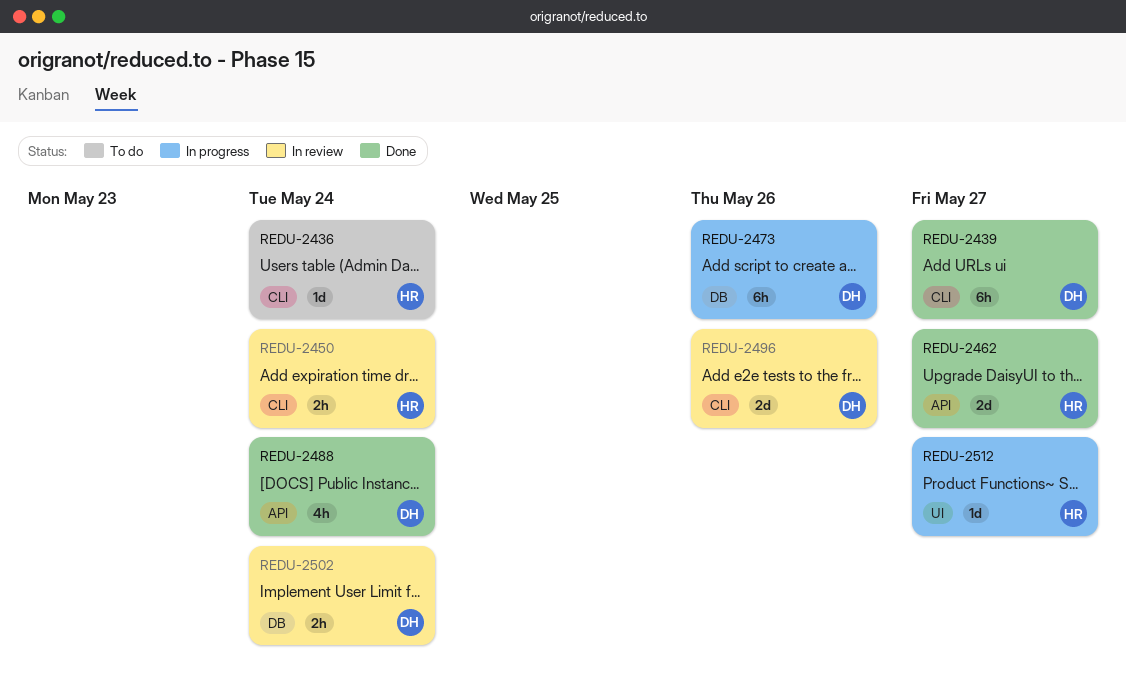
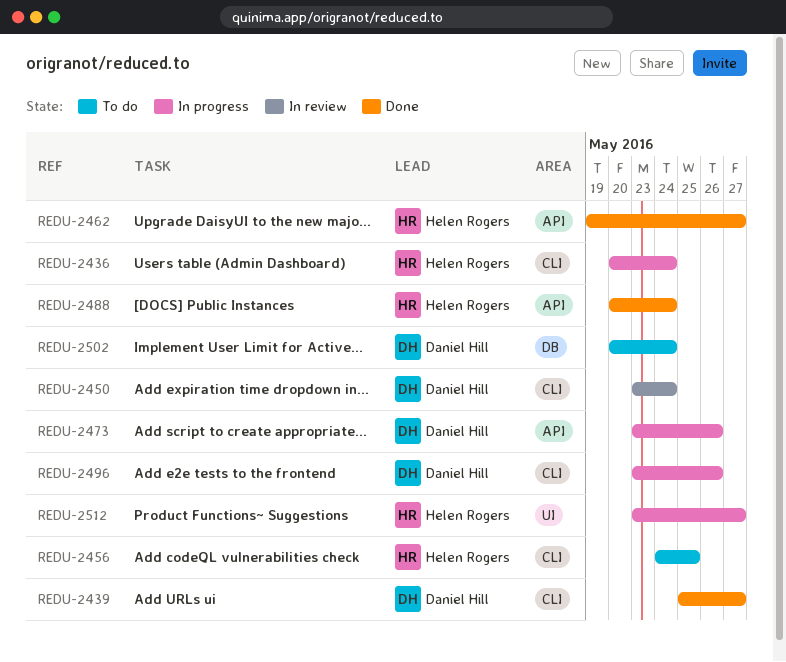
REDU-2436, status: To do -> In progress
REDU-2450, owner: Helen Rogers -> Daniel Hill
REDU-2456: none -> present
REDU-2473, label: DB -> API
REDU-2488, owner: Daniel Hill -> Helen Rogers
REDU-2496, status: In review -> In progress
REDU-2502, status: In review -> To do

